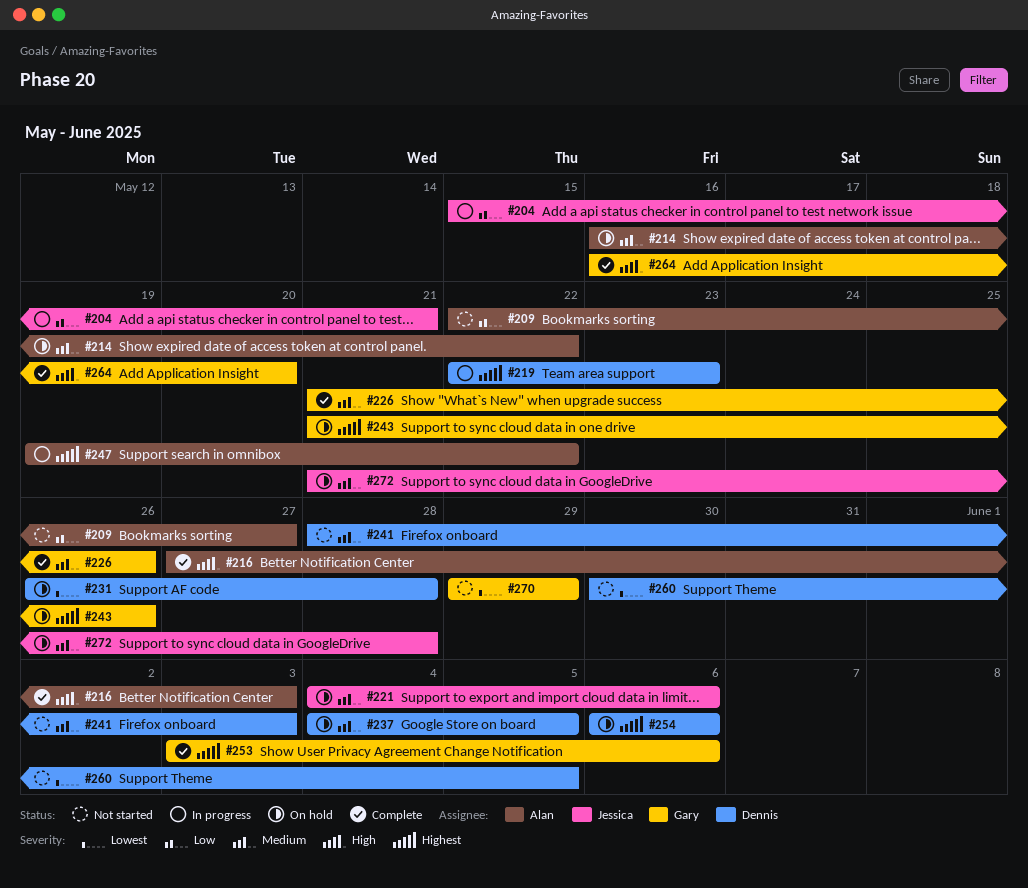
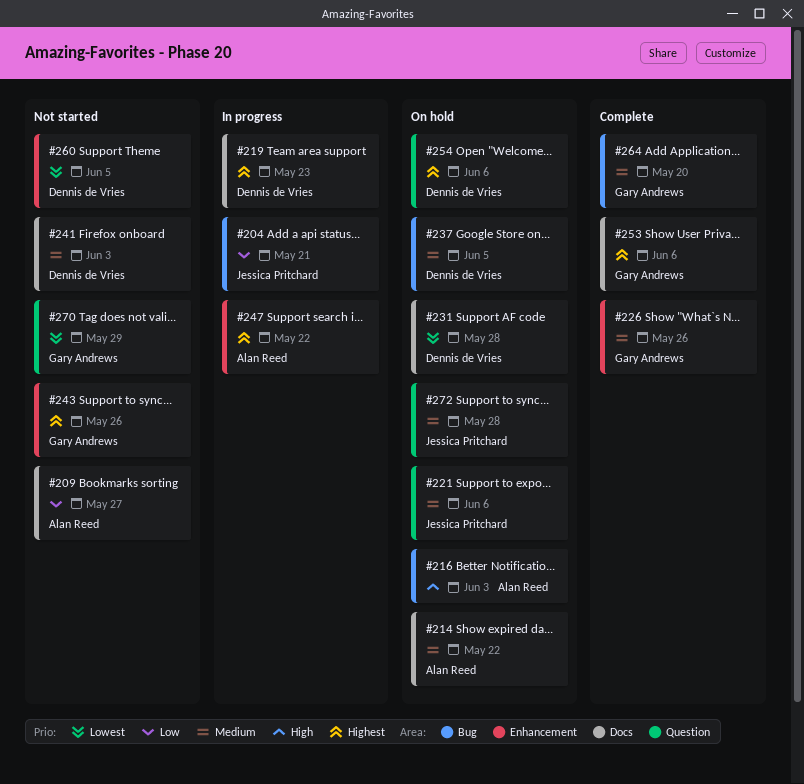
#216, status: Complete -> On hold
#243, status: On hold -> Not started
#264, priority: High -> Medium

